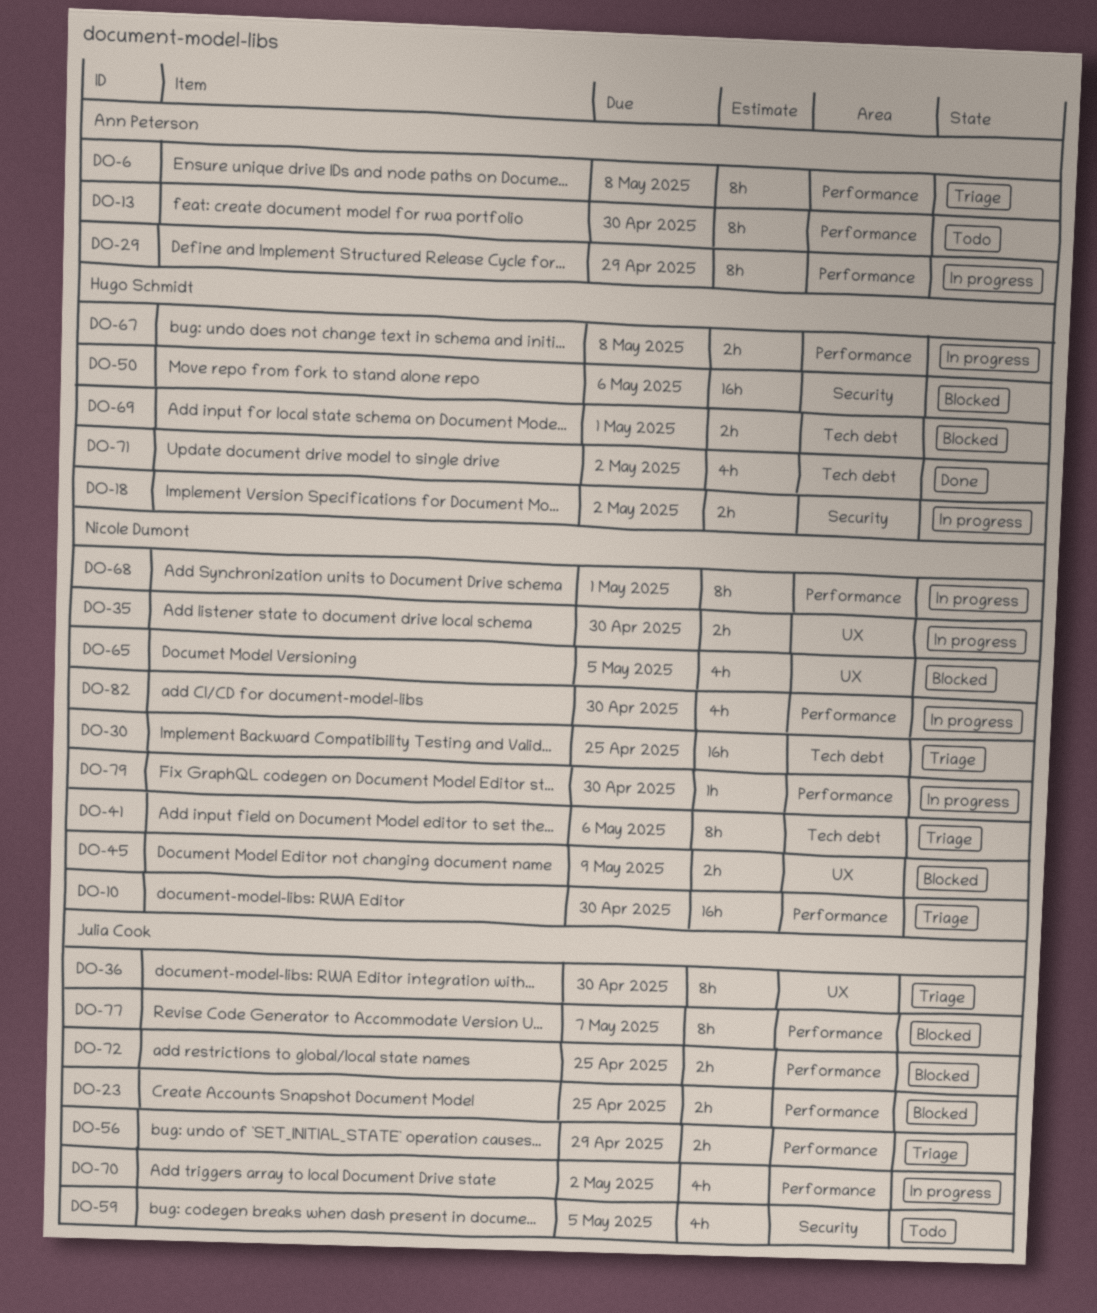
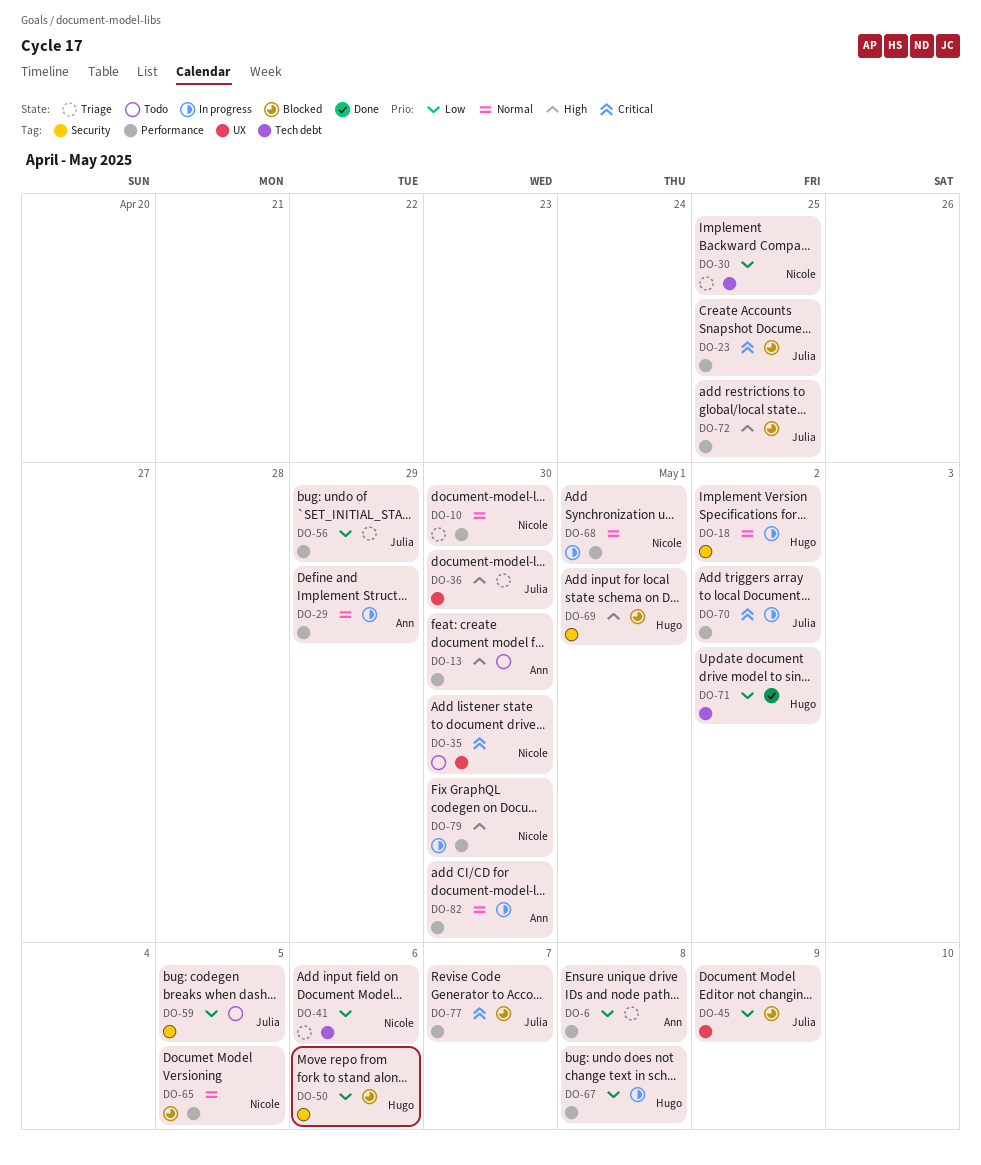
DO-35, status: In progress -> Todo
DO-45, owner: Nicole Dumont -> Julia Cook
DO-65, label: UX -> Performance
DO-69, label: Tech debt -> Security
DO-82, owner: Nicole Dumont -> Ann Peterson

